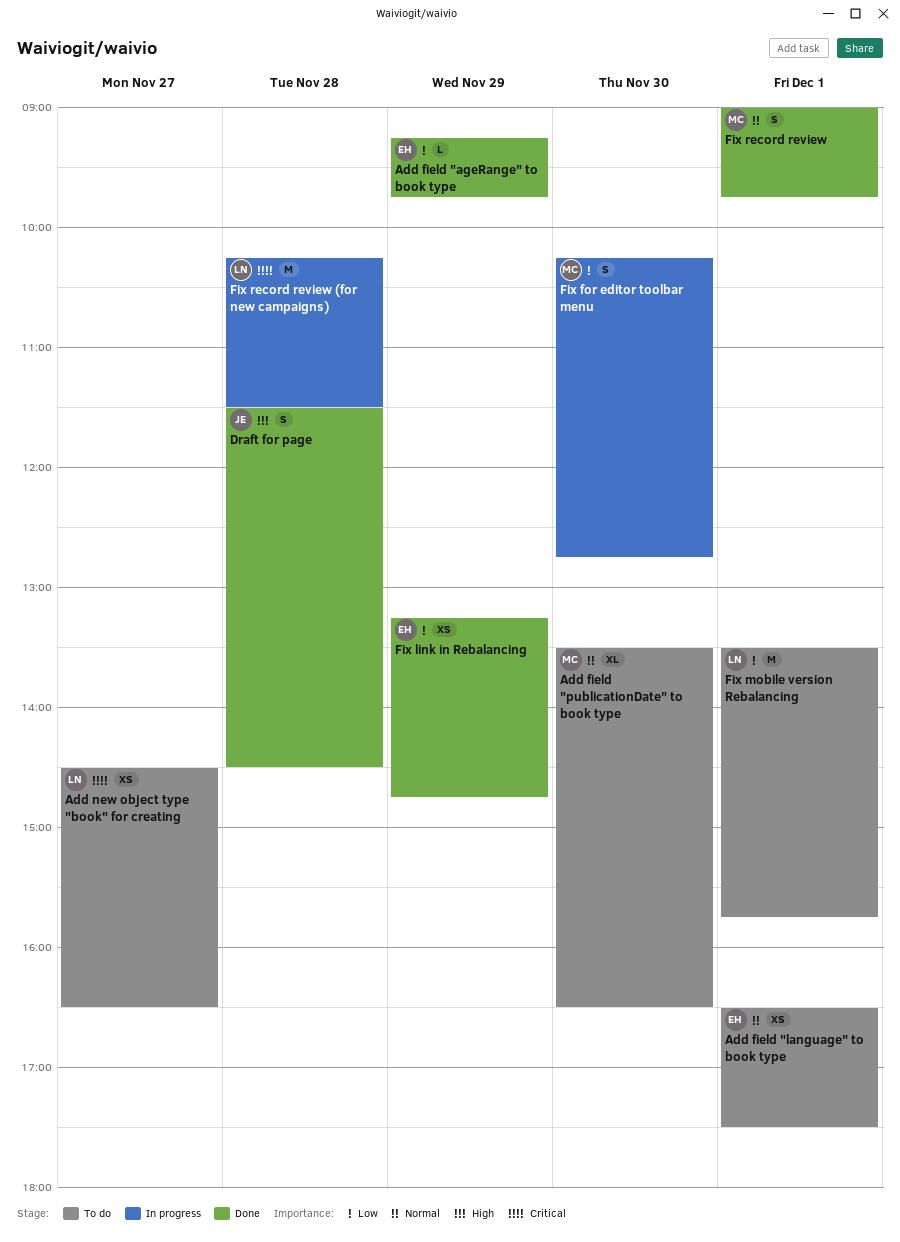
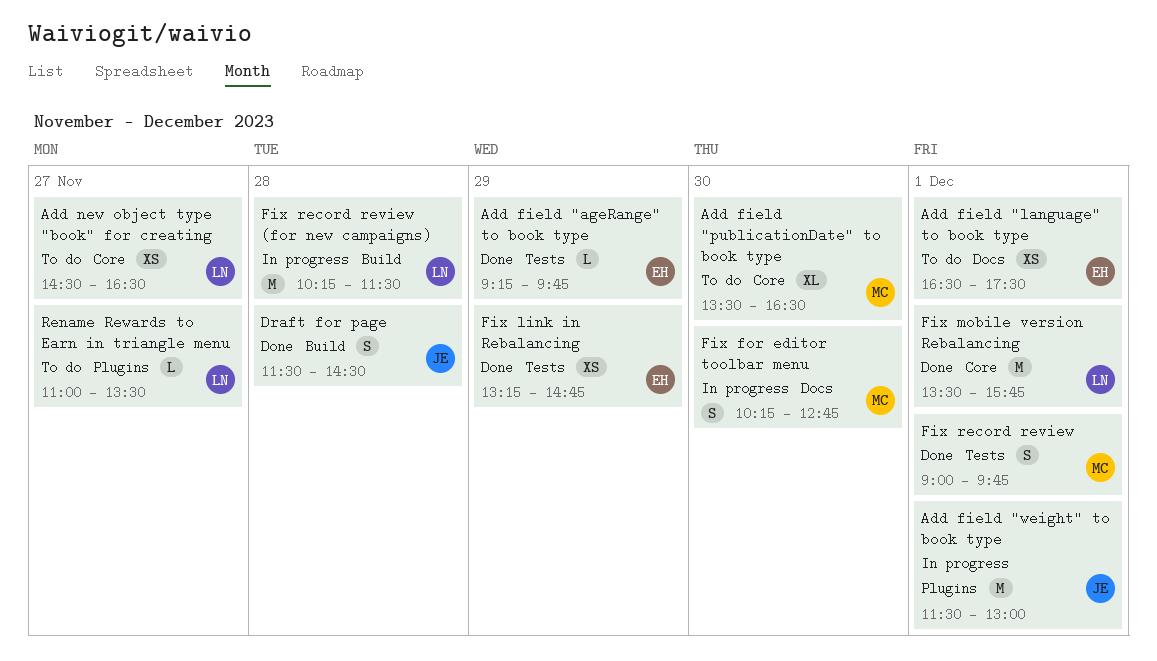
Add field "weight" to book type: none -> present
Fix mobile version Rebalancing, status: To do -> Done
Rename Rewards to Earn in triangle menu: none -> present

